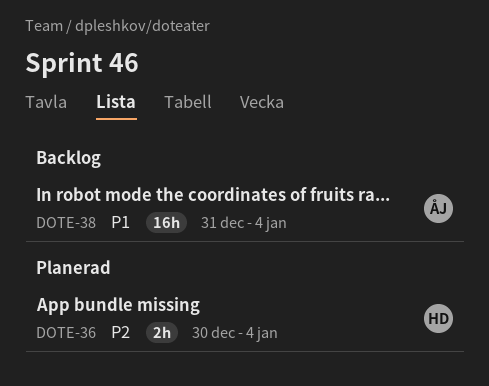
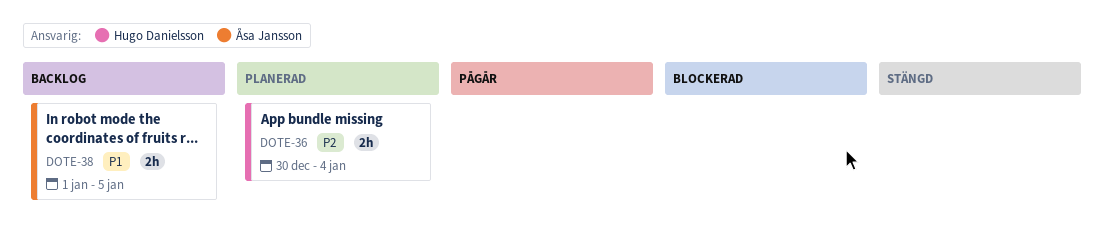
DOTE-38, estimate: 16h -> 2h
DOTE-38, start: Dec 31 -> Jan 1
DOTE-38, due: Jan 4 -> Jan 5

